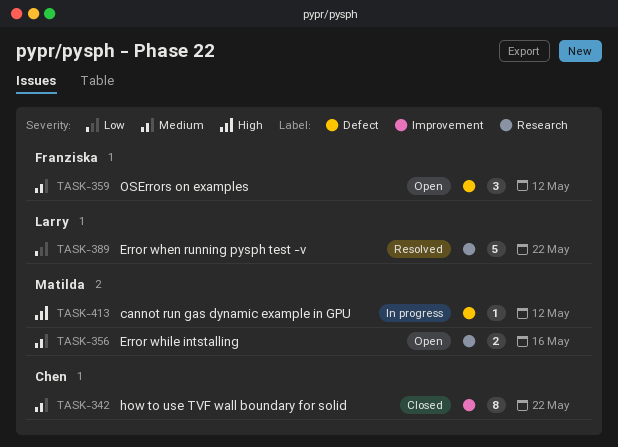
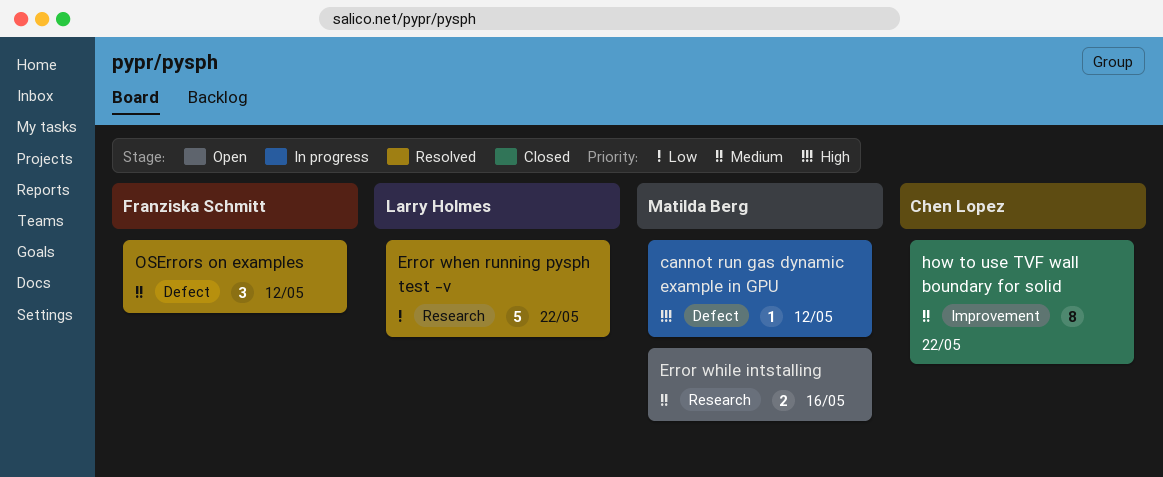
OSErrors on examples, status: Open -> Resolved

